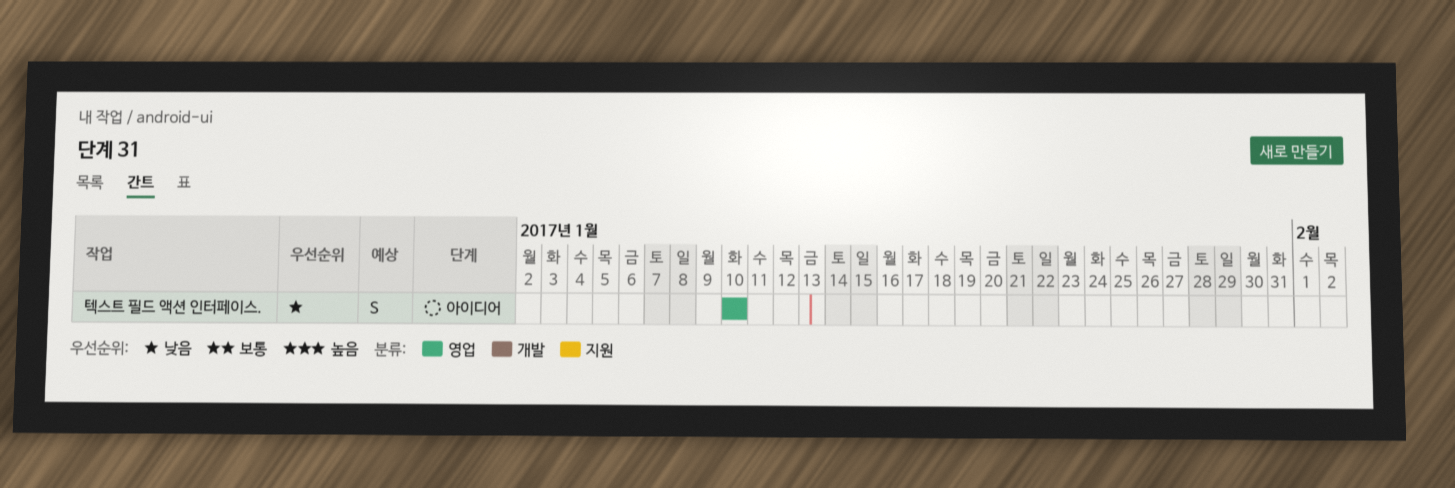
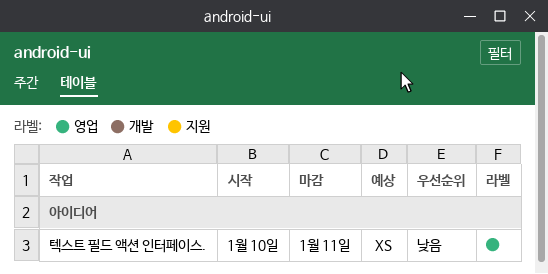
텍스트 필드 액션 인터페이스., estimate: S -> XS
텍스트 필드 액션 인터페이스., due: Jan 10 -> Jan 11

